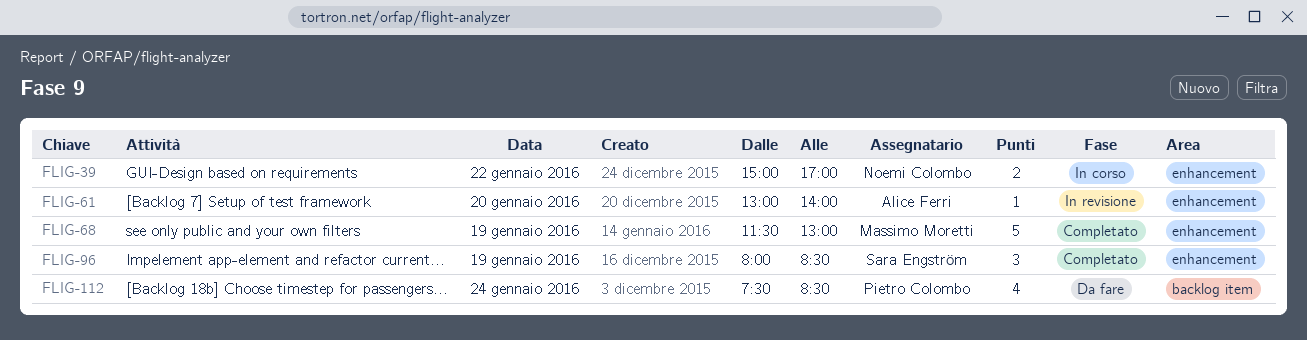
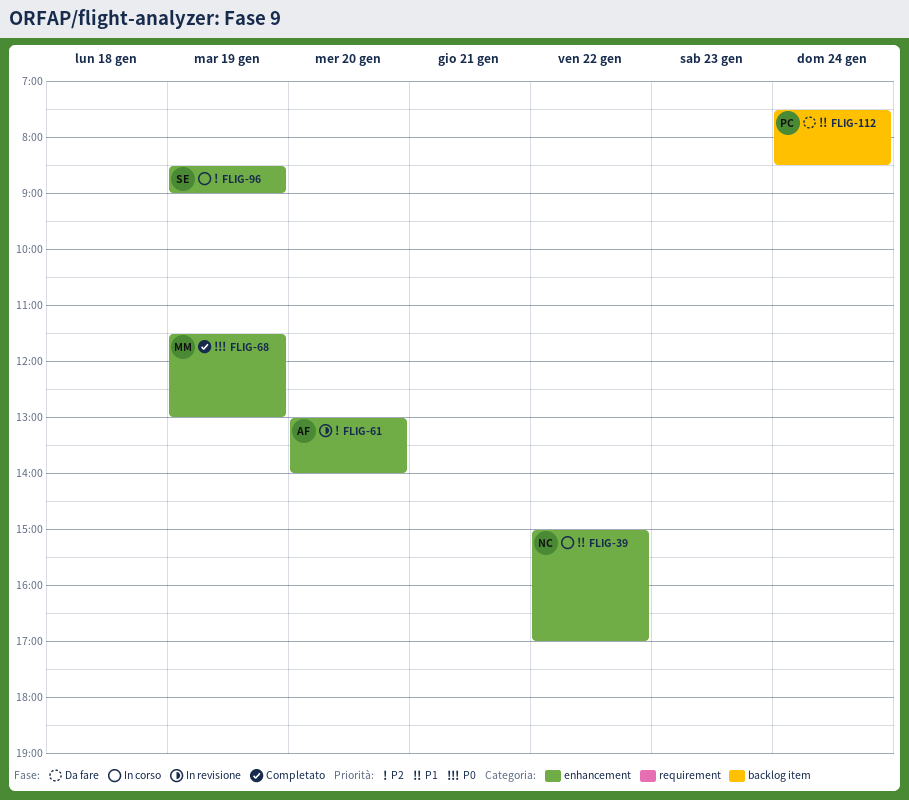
FLIG-96, status: Completato -> In corso
FLIG-96, begins: 08:00 -> 08:30
FLIG-96, ends: 08:30 -> 09:00

